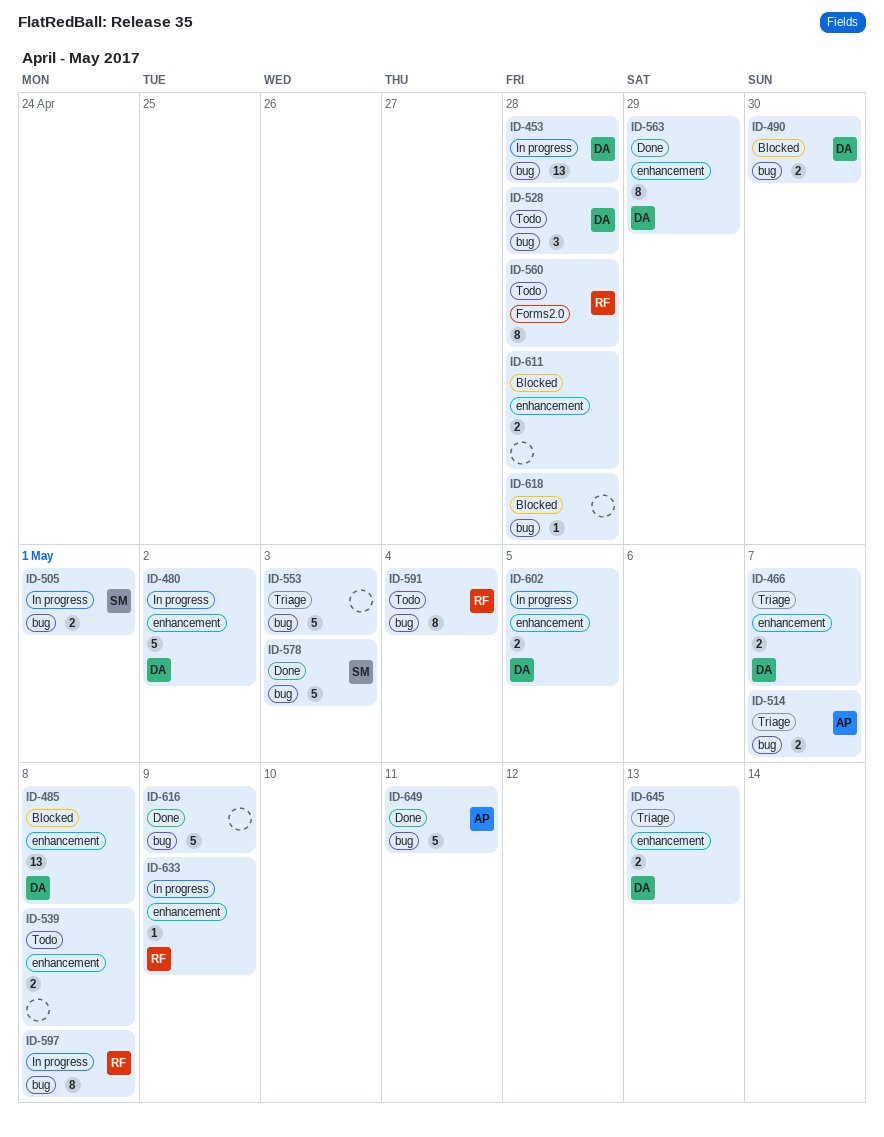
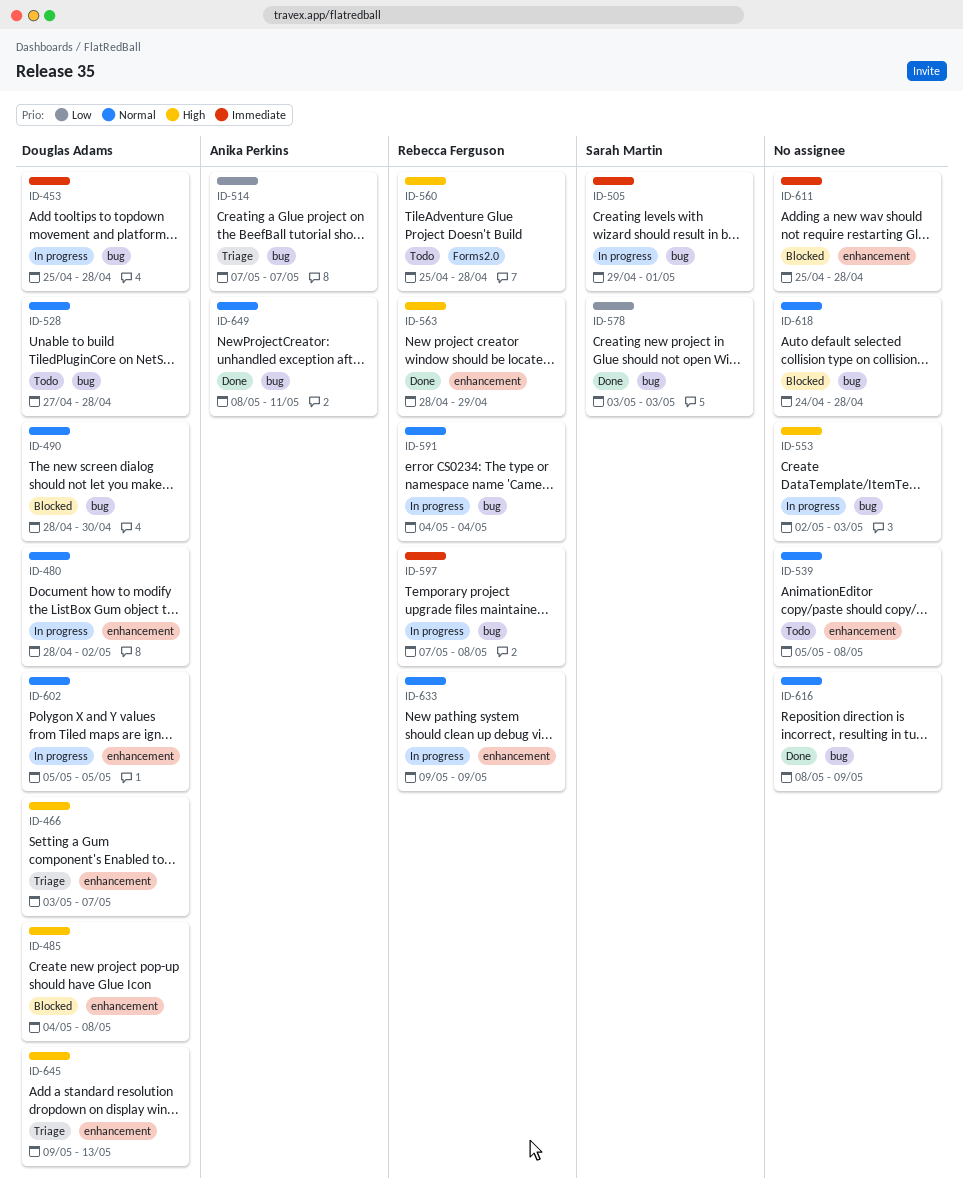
ID-553, status: Triage -> In progress
ID-563, owner: Douglas Adams -> Rebecca Ferguson
ID-591, status: Todo -> In progress

